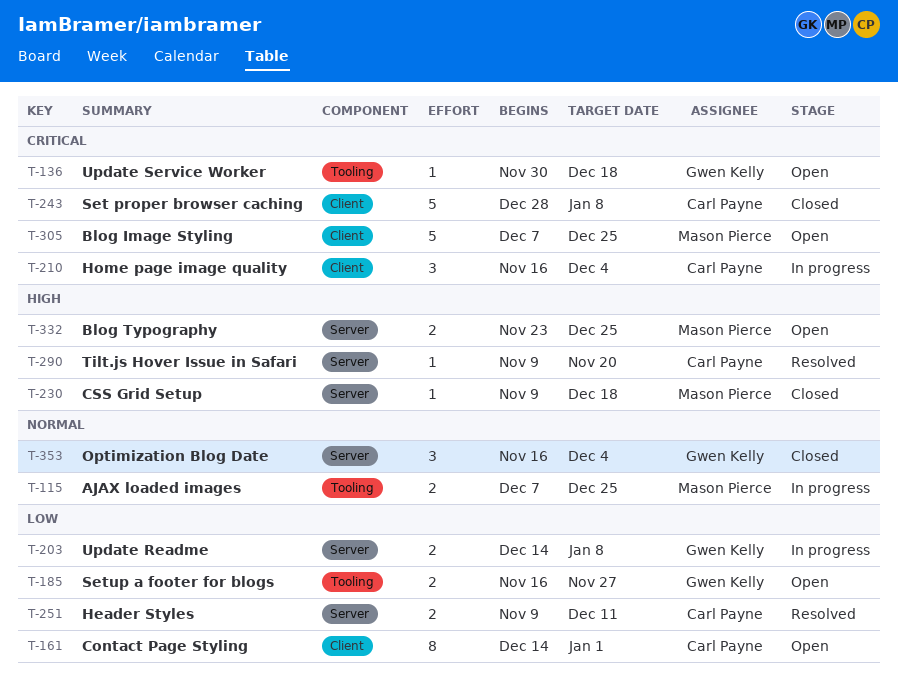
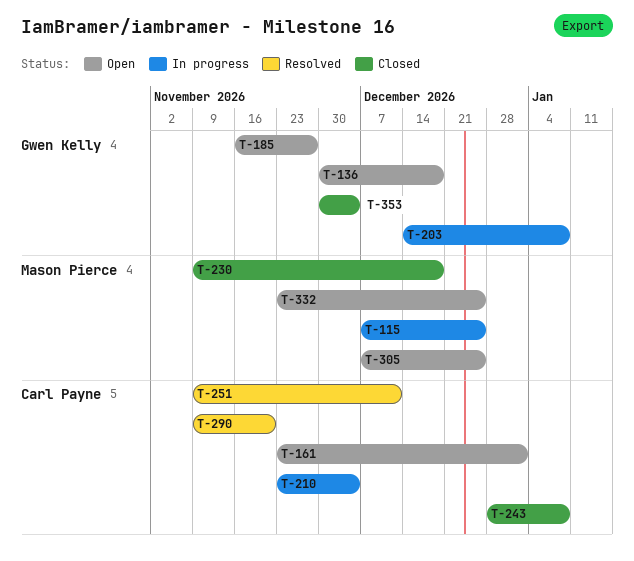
T-161, start: Dec 14 -> Nov 23
T-210, start: Nov 16 -> Nov 23
T-353, start: Nov 16 -> Nov 30

